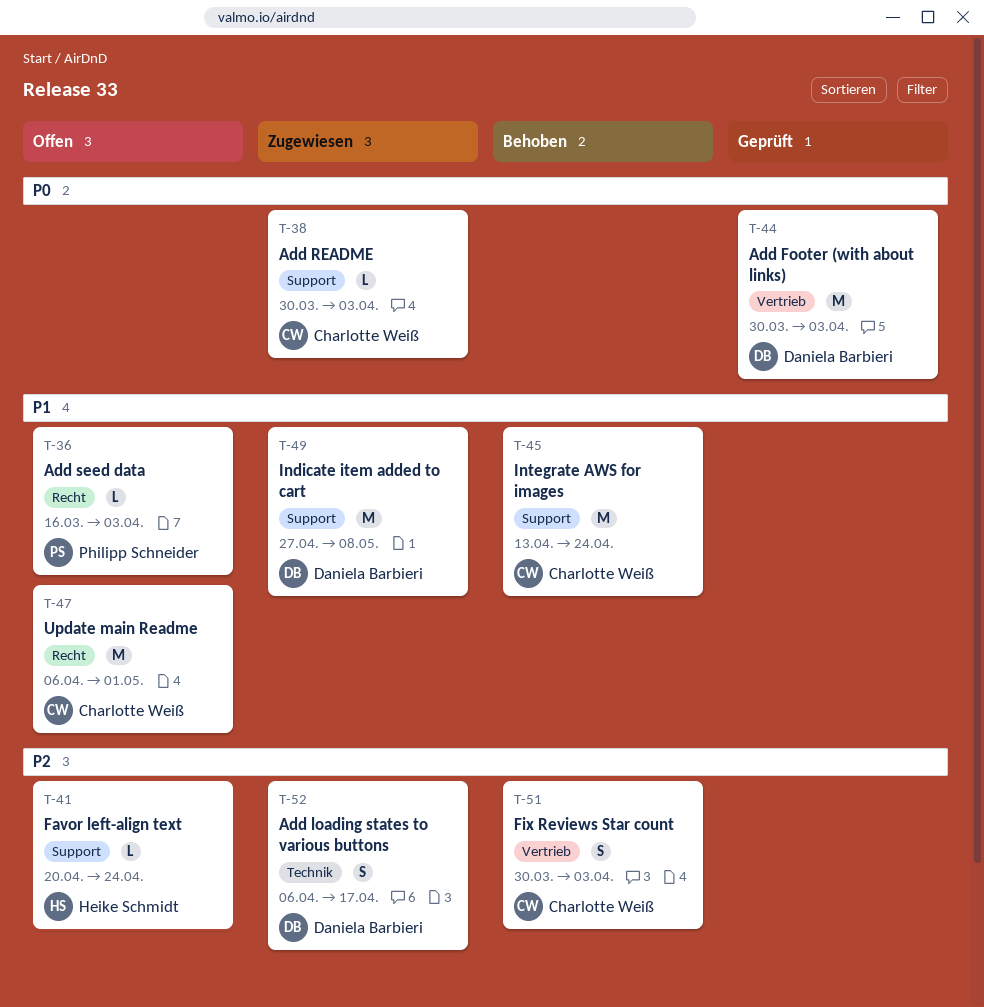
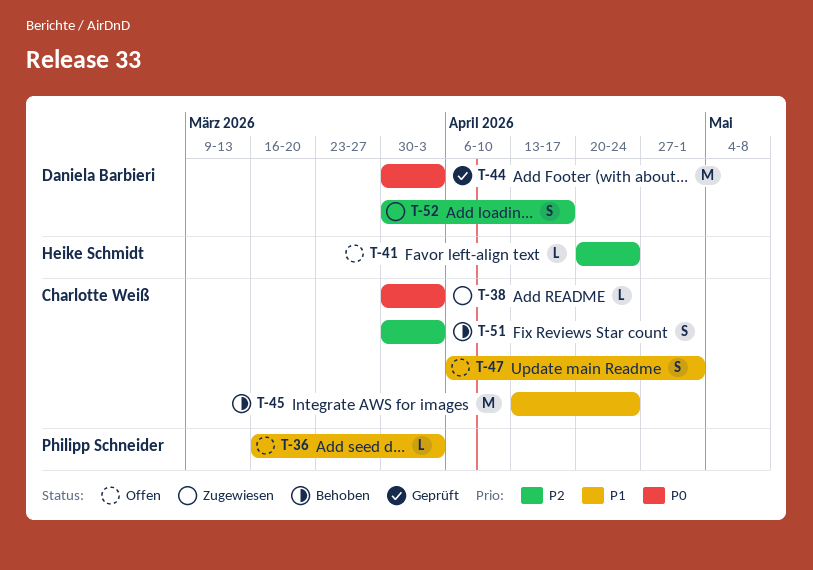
T-47, estimate: M -> S
T-49: present -> none
T-52, start: Apr 6 -> Mar 30

